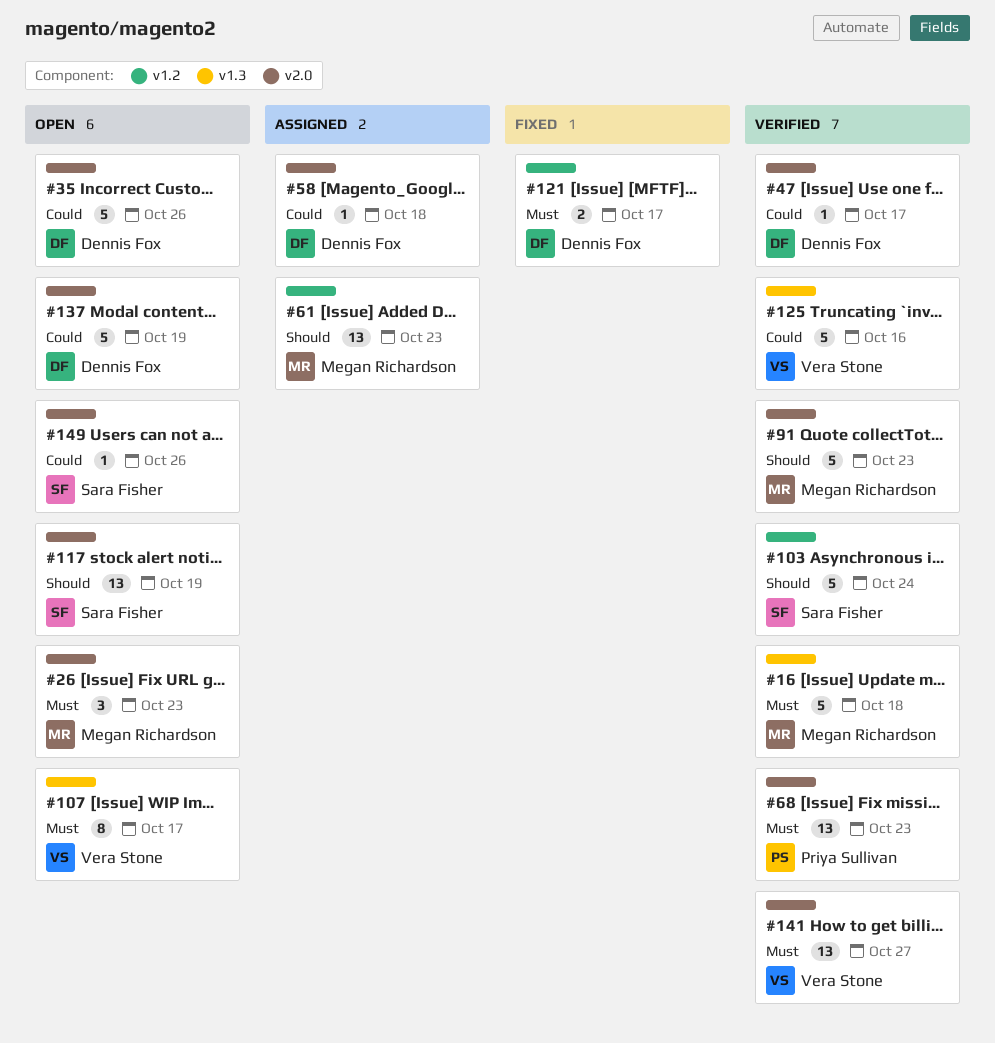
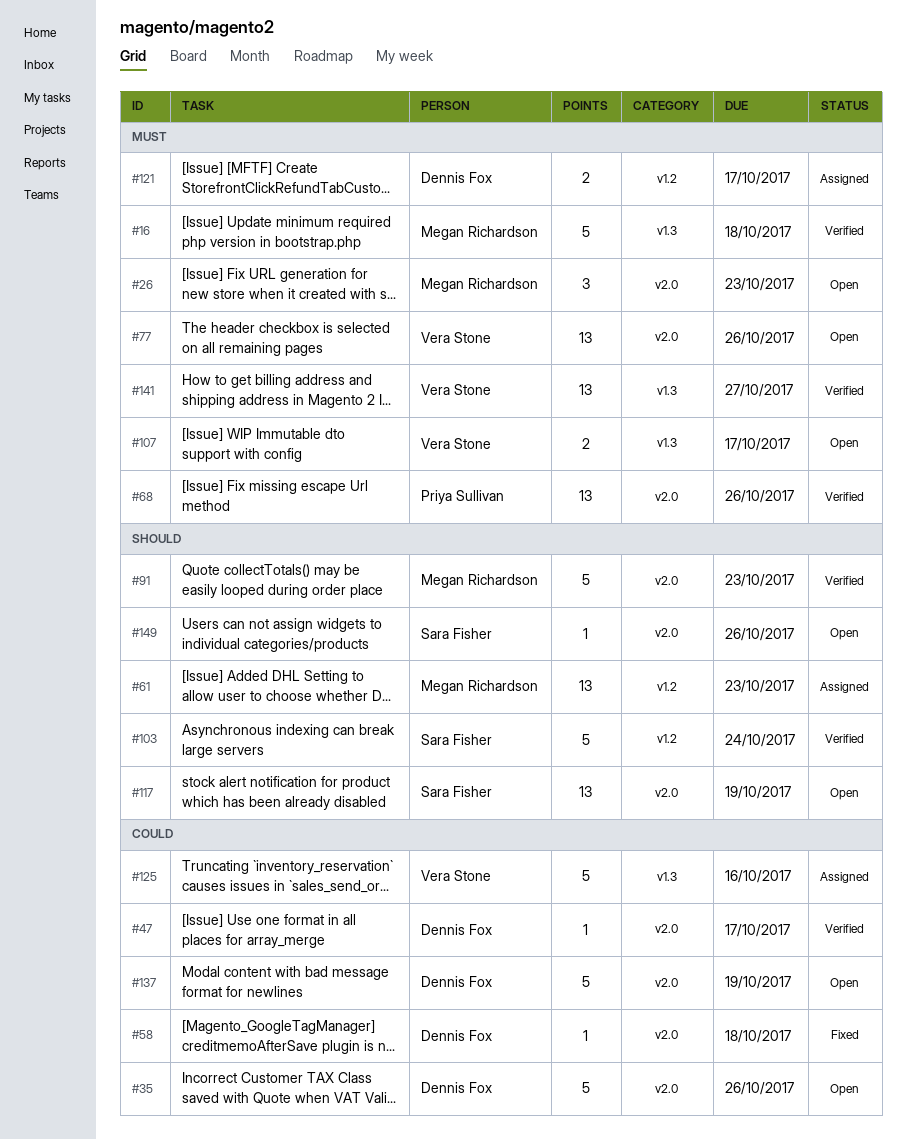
#58, status: Assigned -> Fixed
#68, due: Oct 23 -> Oct 26
#77: none -> present
#107, estimate: 8 -> 2
#121, status: Fixed -> Assigned
#125, status: Verified -> Assigned
#141, label: v2.0 -> v1.3
#149, priority: Could -> Should

